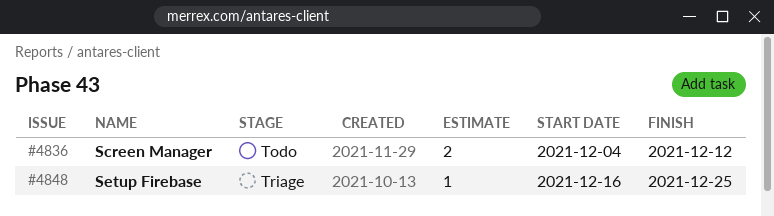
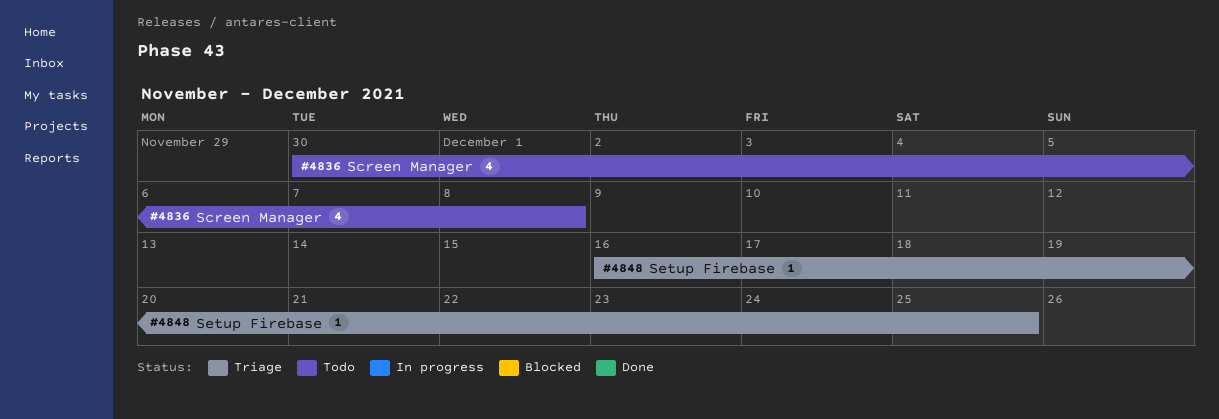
#4836, estimate: 2 -> 4
#4836, start: Dec 4 -> Nov 30
#4836, due: Dec 12 -> Dec 8

